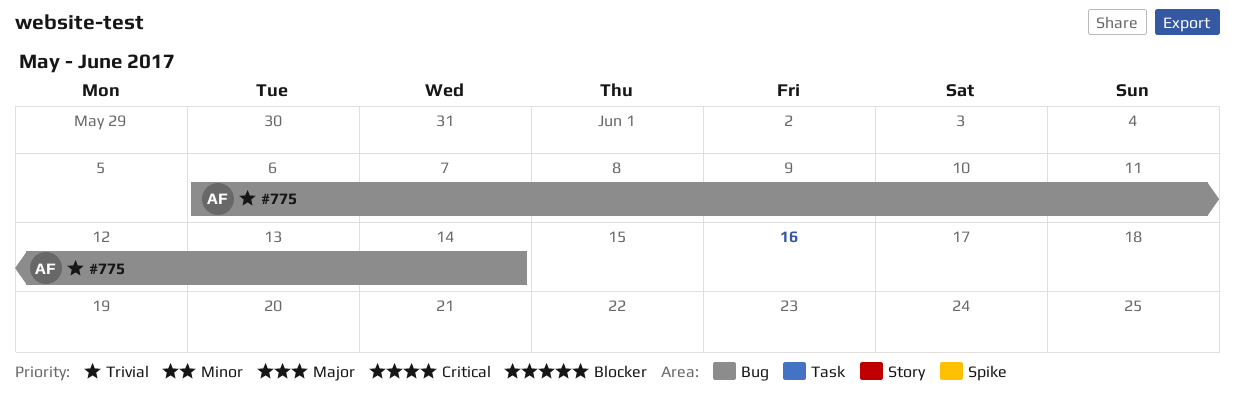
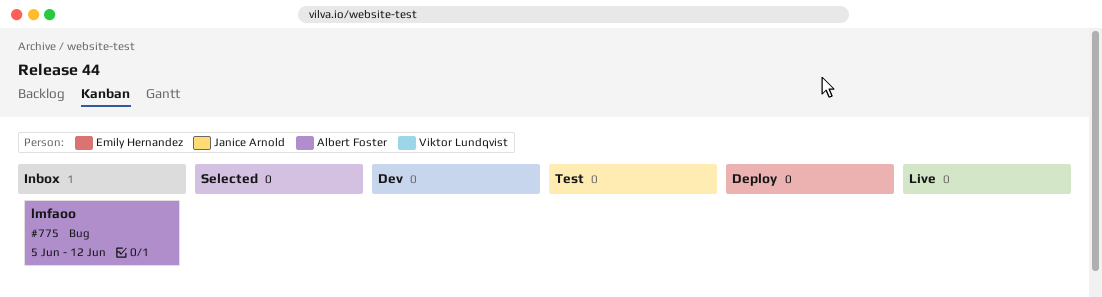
#775, start: Jun 6 -> Jun 5
#775, due: Jun 14 -> Jun 12

